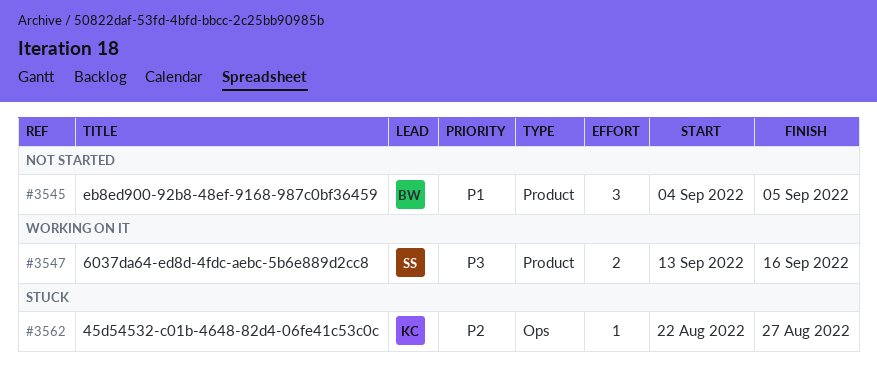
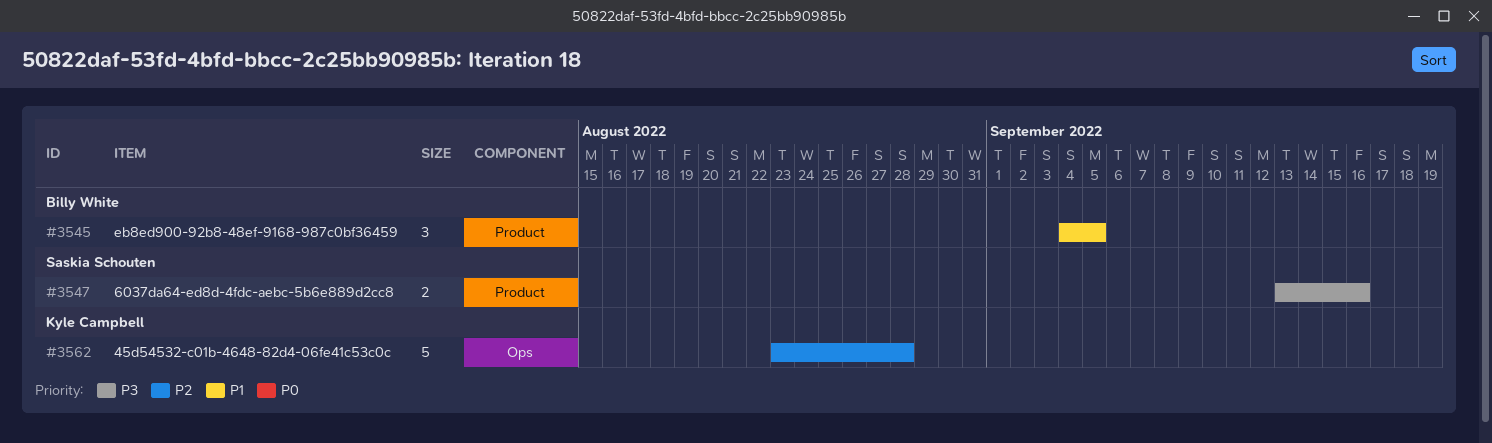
#3562, estimate: 1 -> 5
#3562, start: Aug 22 -> Aug 23
#3562, due: Aug 27 -> Aug 28

